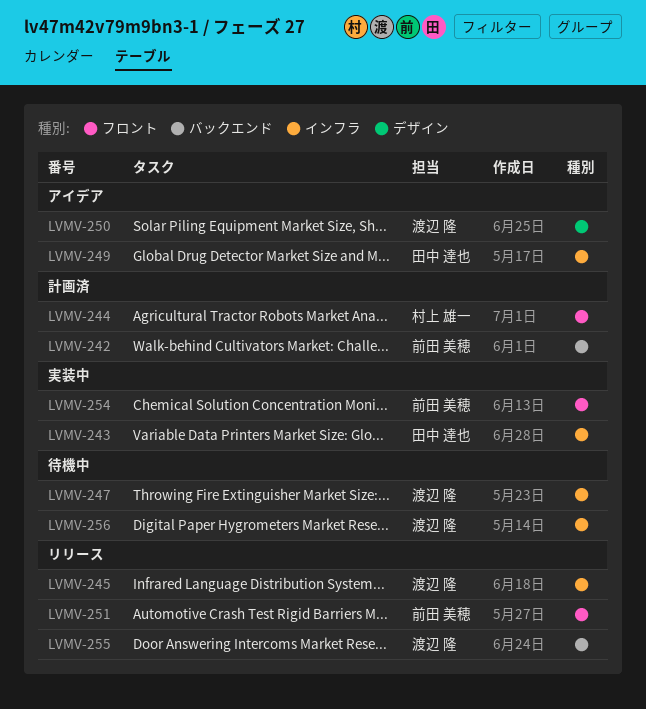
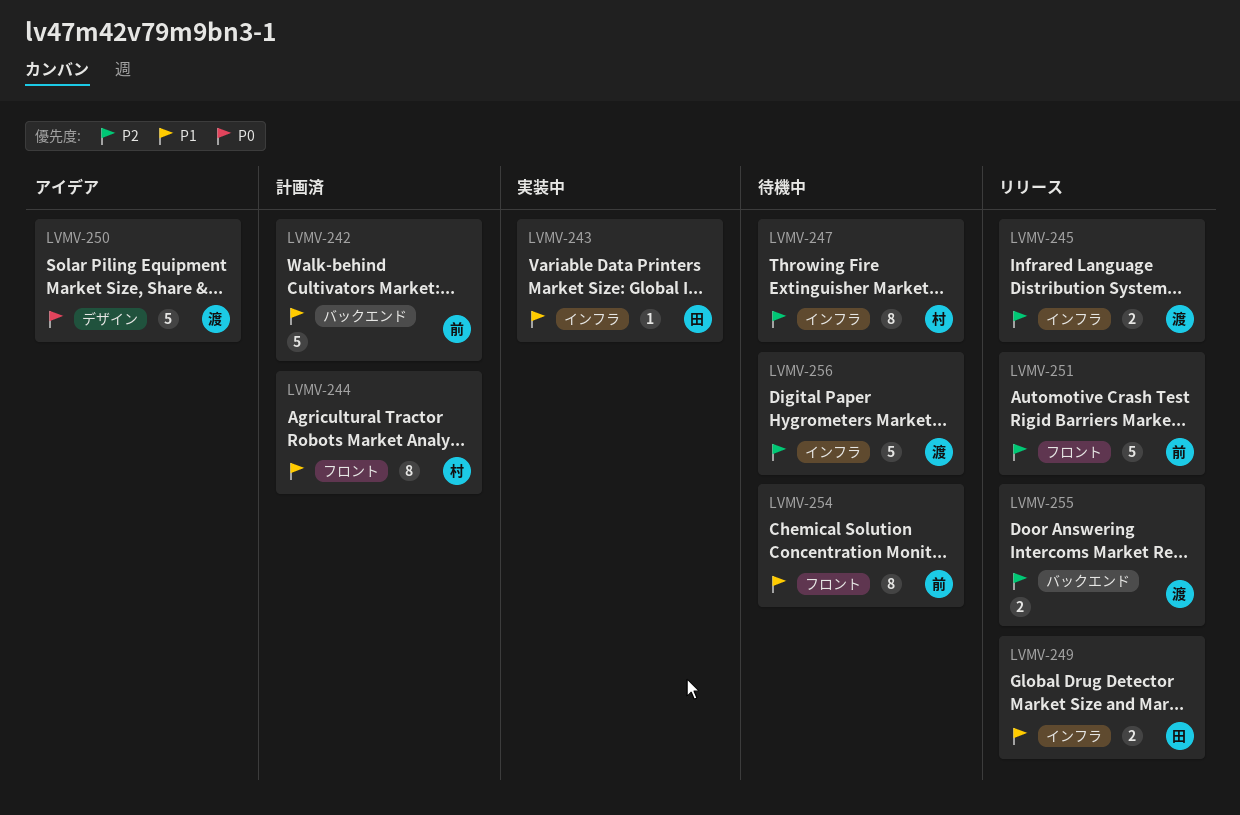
LVMV-247, owner: 渡辺 隆 -> 村上 雄一
LVMV-249, status: アイデア -> リリース
LVMV-254, status: 実装中 -> 待機中

